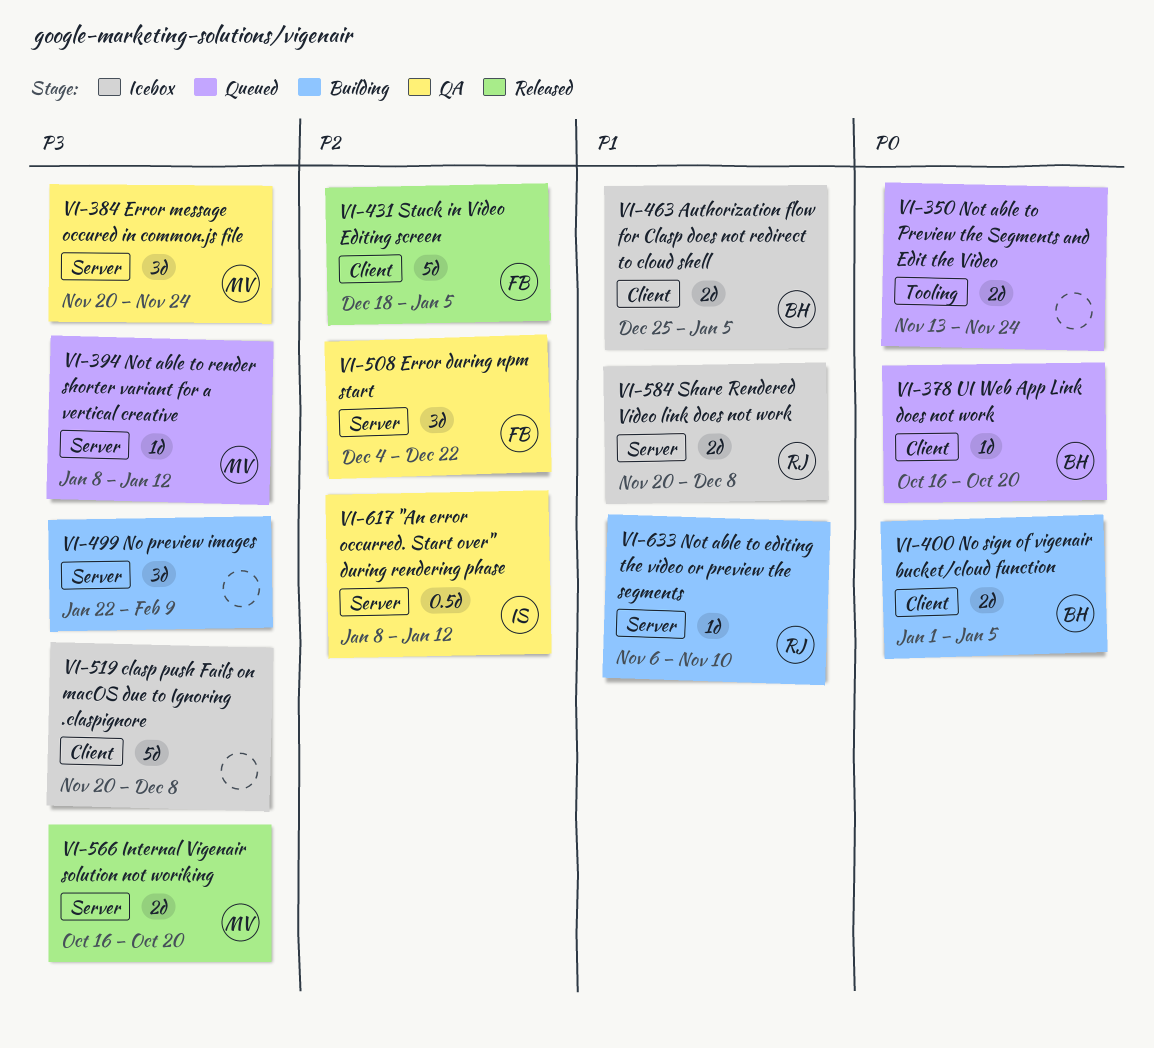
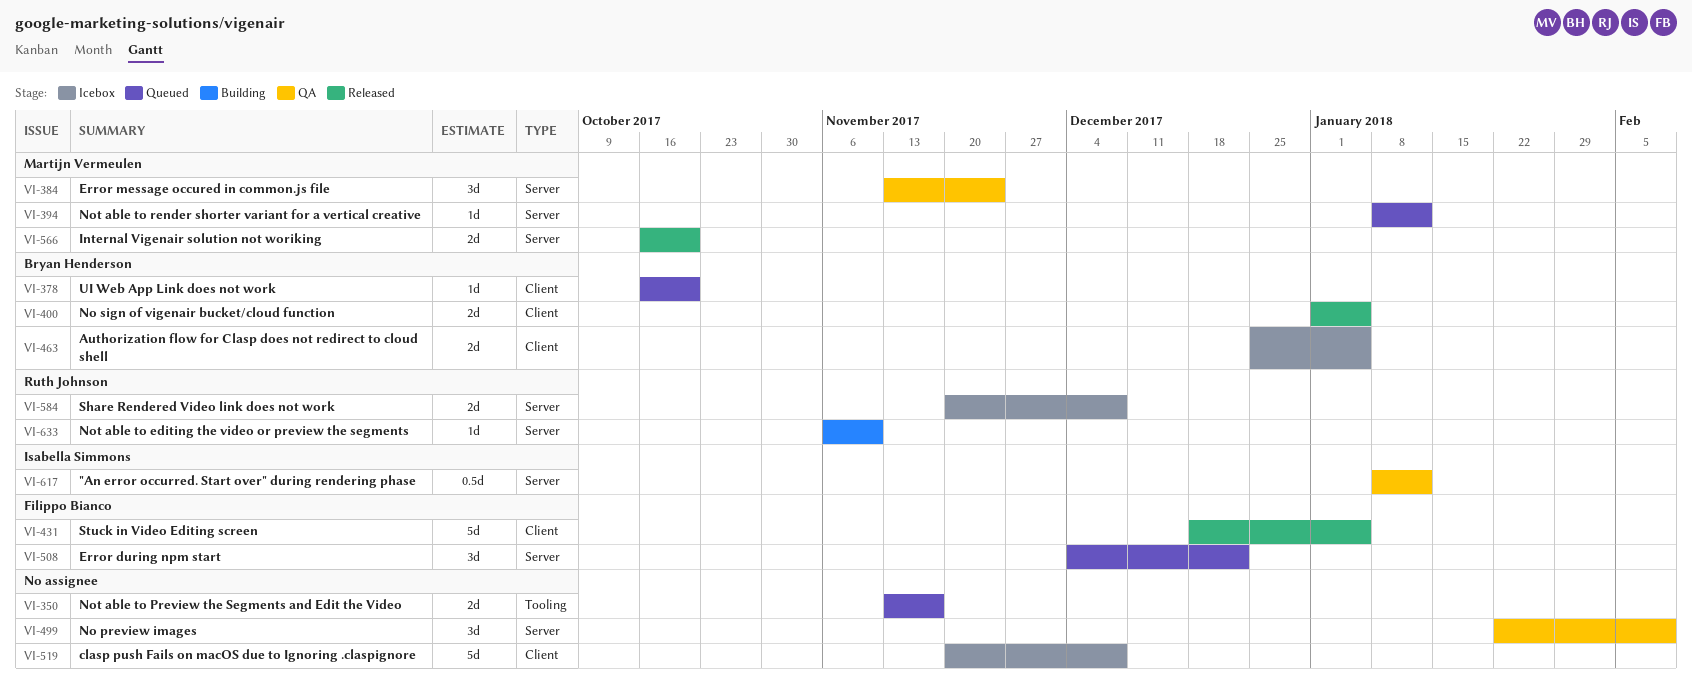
VI-350, due: Nov 24 -> Nov 17
VI-384, start: Nov 20 -> Nov 13
VI-400, status: Building -> Released
VI-499, status: Building -> QA
VI-508, status: QA -> Queued

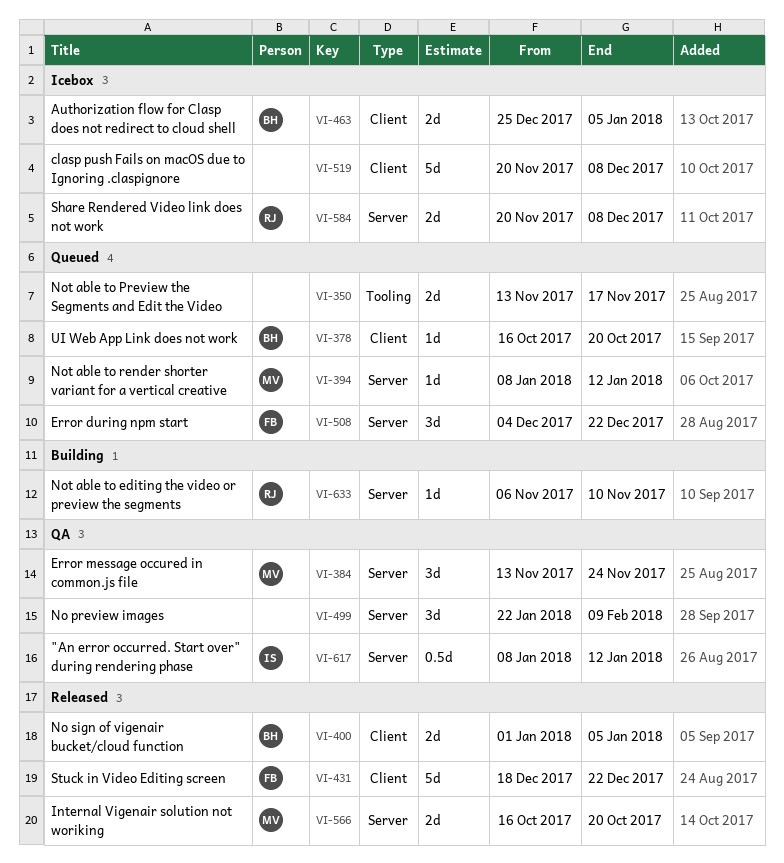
VI-431, due: Jan 5 -> Dec 22

